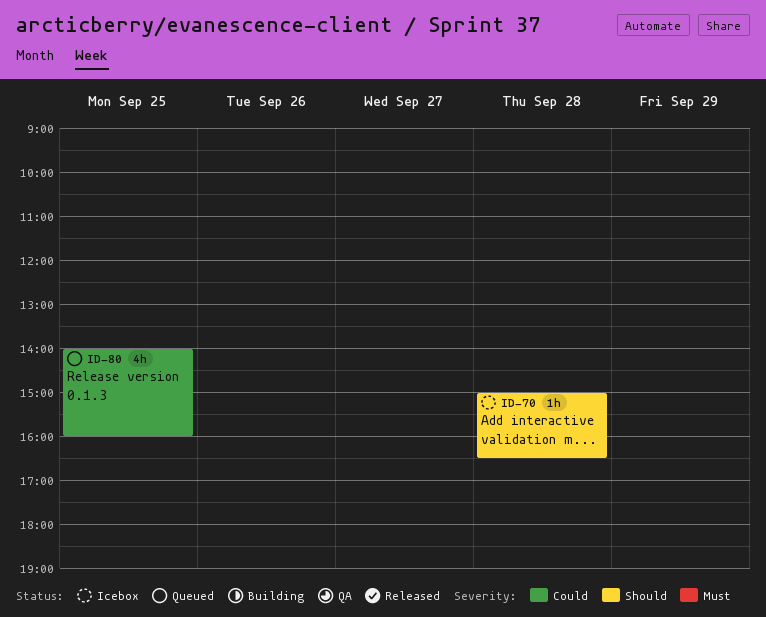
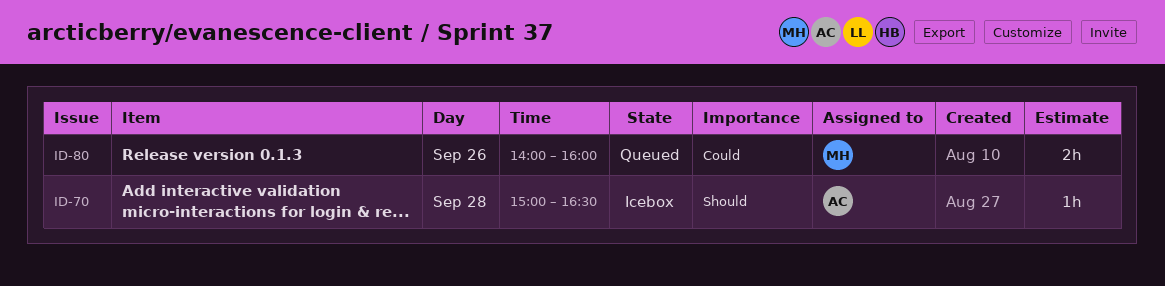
ID-80, estimate: 4h -> 2h
ID-80, day: Sep 25 -> Sep 26

